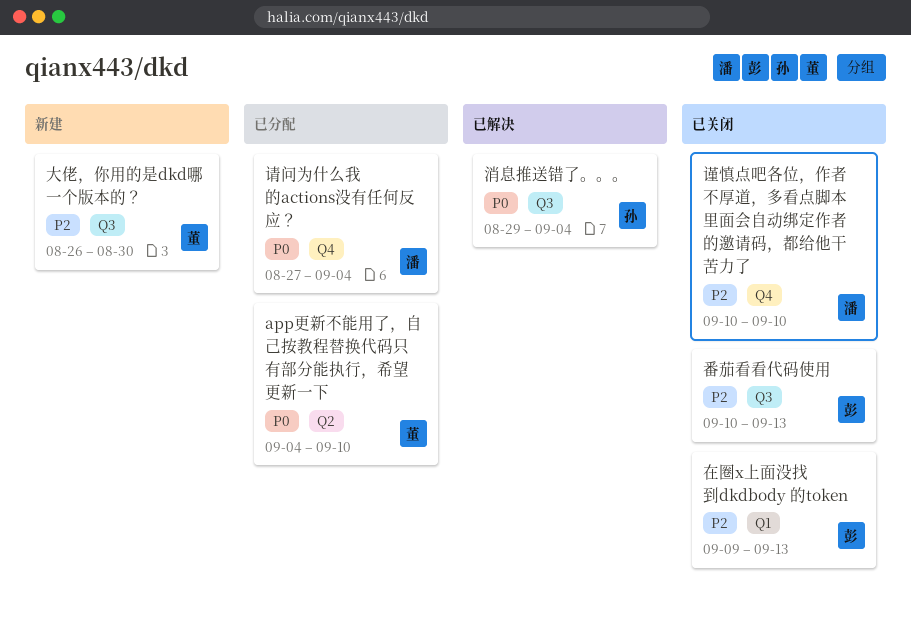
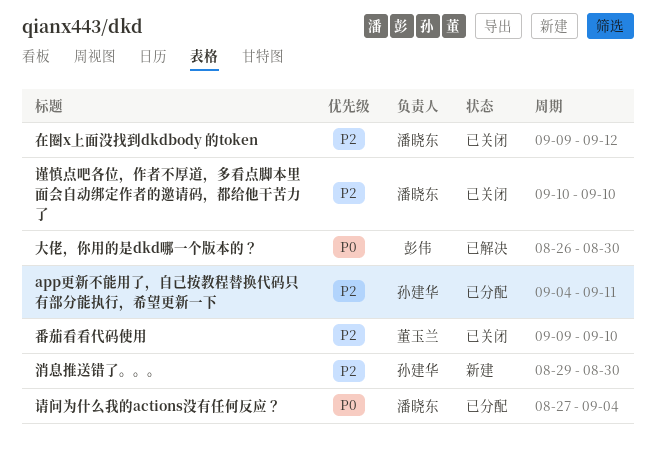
app更新不能用了，自己按教程替换代码只有部分能执行，希望更新一下, owner: 董玉兰 -> 孙建华
app更新不能用了，自己按教程替换代码只有部分能执行，希望更新一下, priority: P0 -> P2
app更新不能用了，自己按教程替换代码只有部分能执行，希望更新一下, due: Sep 10 -> Sep 11
在圈x上面没找到dkdbody 的token, owner: 彭伟 -> 潘晓东
在圈x上面没找到dkdbody 的token, due: Sep 13 -> Sep 12
大佬，你用的是dkd哪一个版本的？, status: 新建 -> 已解决
大佬，你用的是dkd哪一个版本的？, owner: 董玉兰 -> 彭伟
大佬，你用的是dkd哪一个版本的？, priority: P2 -> P0
消息推送错了。。。, status: 已解决 -> 新建
消息推送错了。。。, priority: P0 -> P2
消息推送错了。。。, due: Sep 4 -> Aug 30
番茄看看代码使用, owner: 彭伟 -> 董玉兰
番茄看看代码使用, start: Sep 10 -> Sep 9
番茄看看代码使用, due: Sep 13 -> Sep 10

